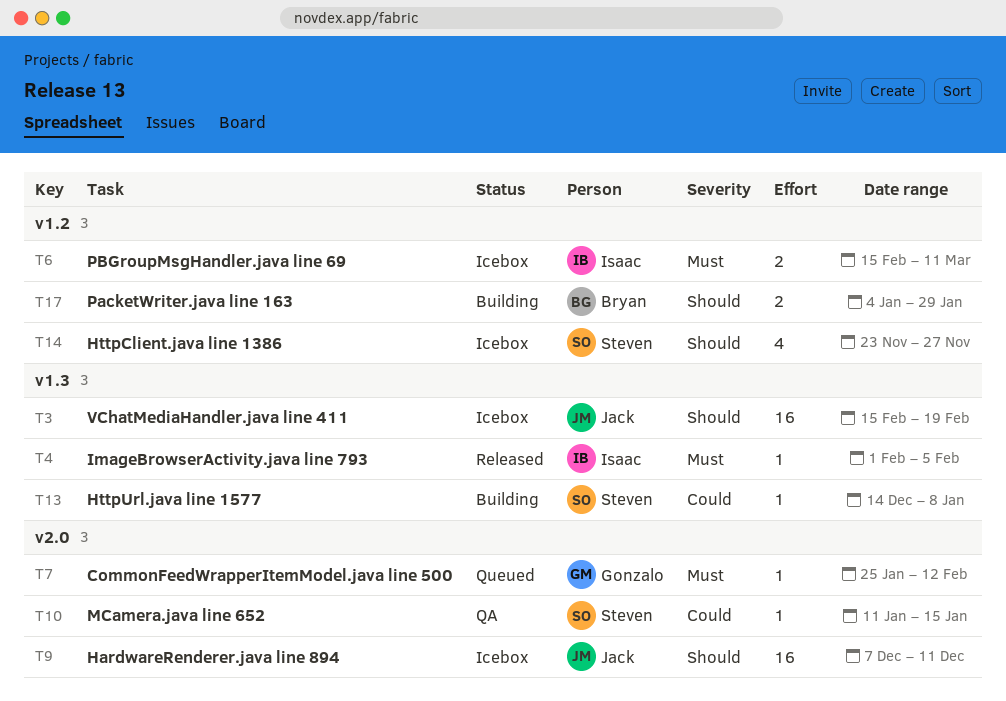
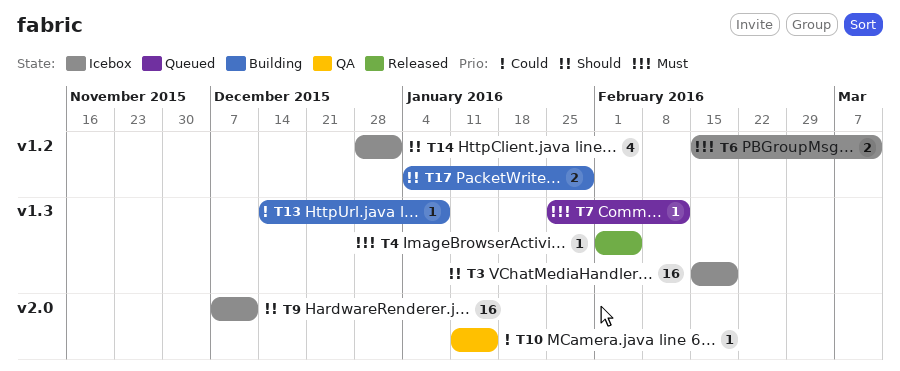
T7, label: v2.0 -> v1.3
T14, start: Nov 23 -> Dec 28
T14, due: Nov 27 -> Jan 1

